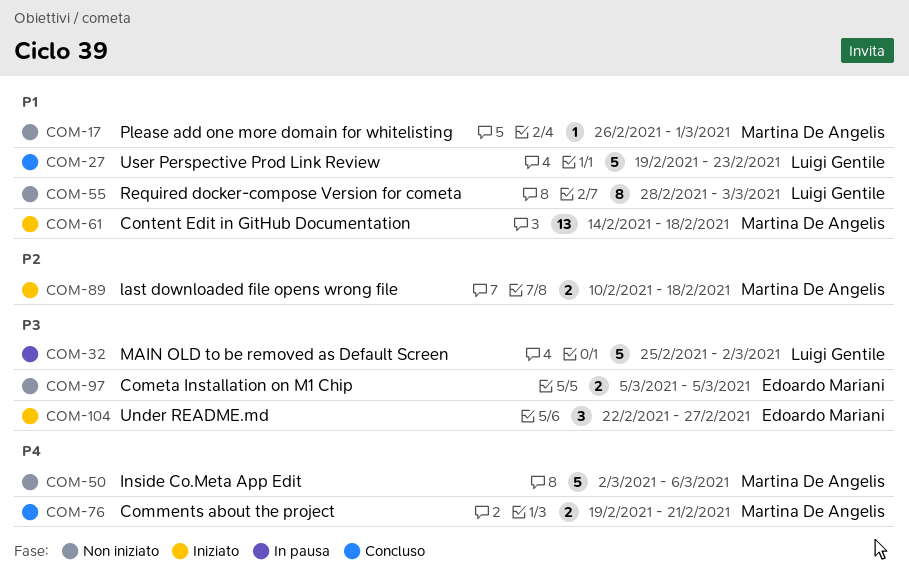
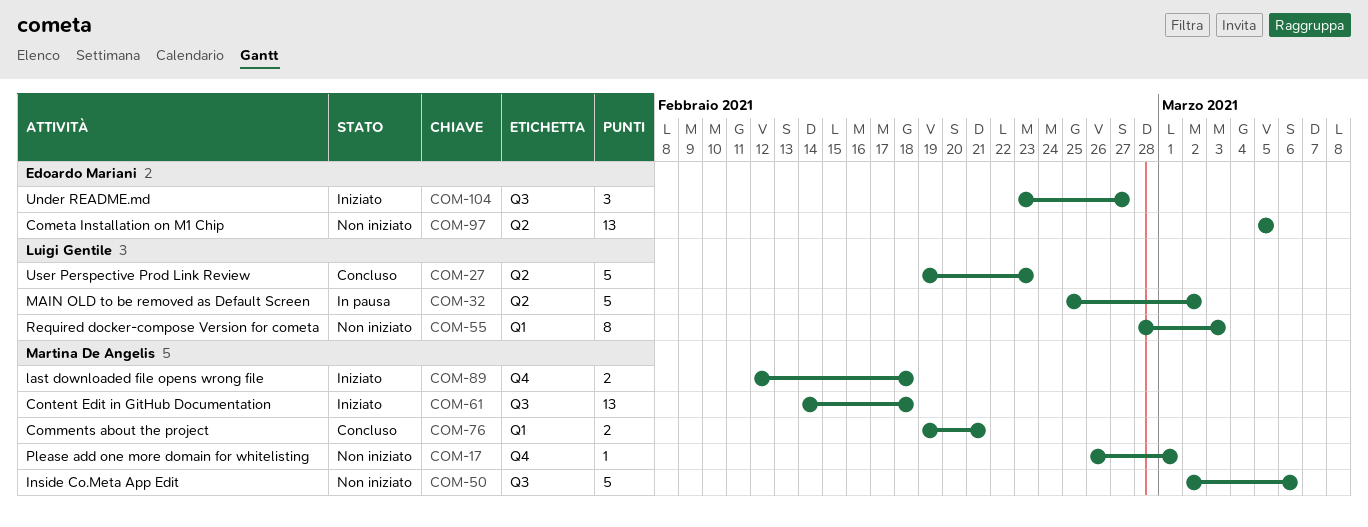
COM-89, start: Feb 10 -> Feb 12
COM-97, estimate: 2 -> 13
COM-104, start: Feb 22 -> Feb 23

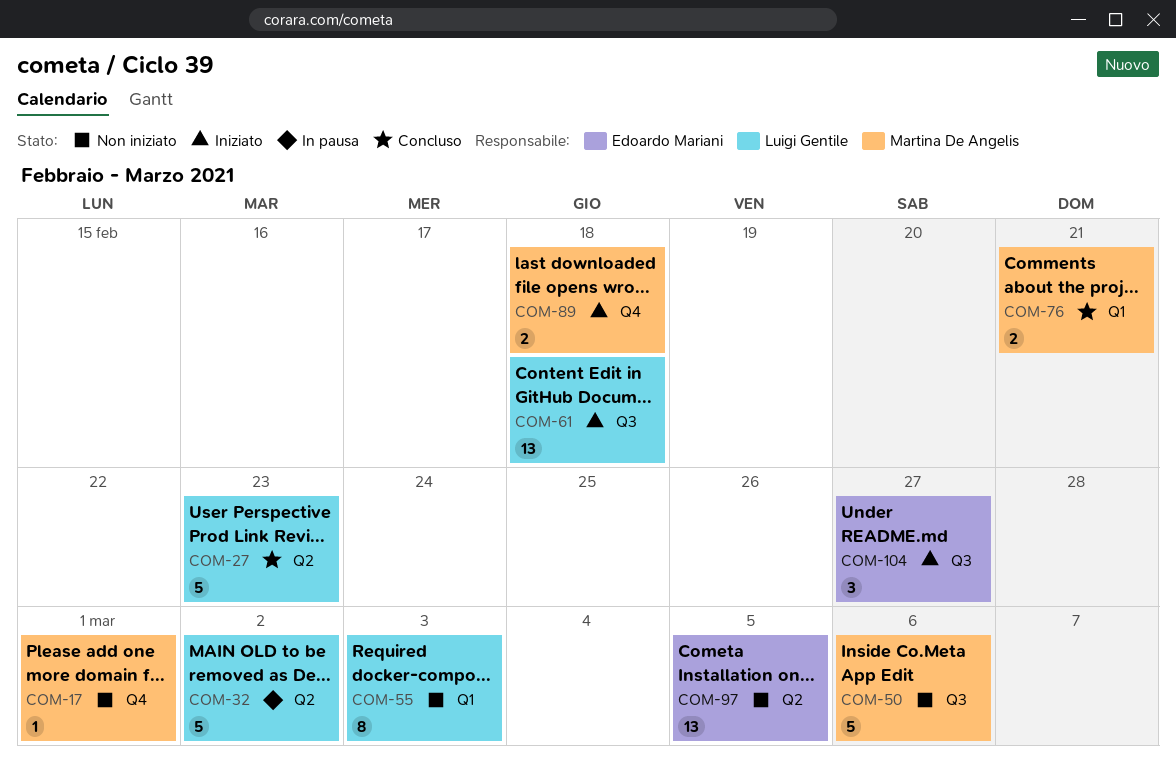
COM-61, owner: Martina De Angelis -> Luigi Gentile

